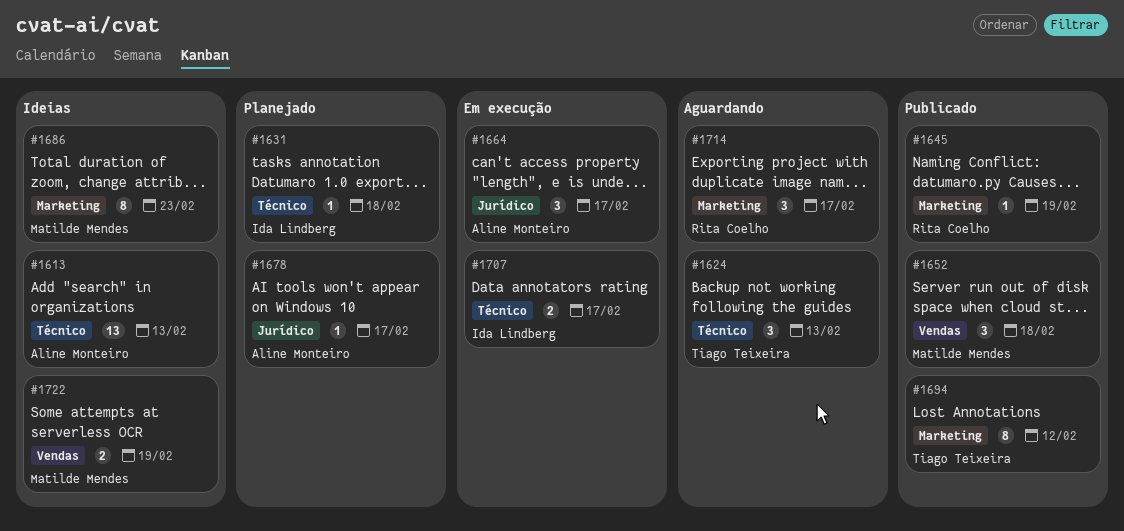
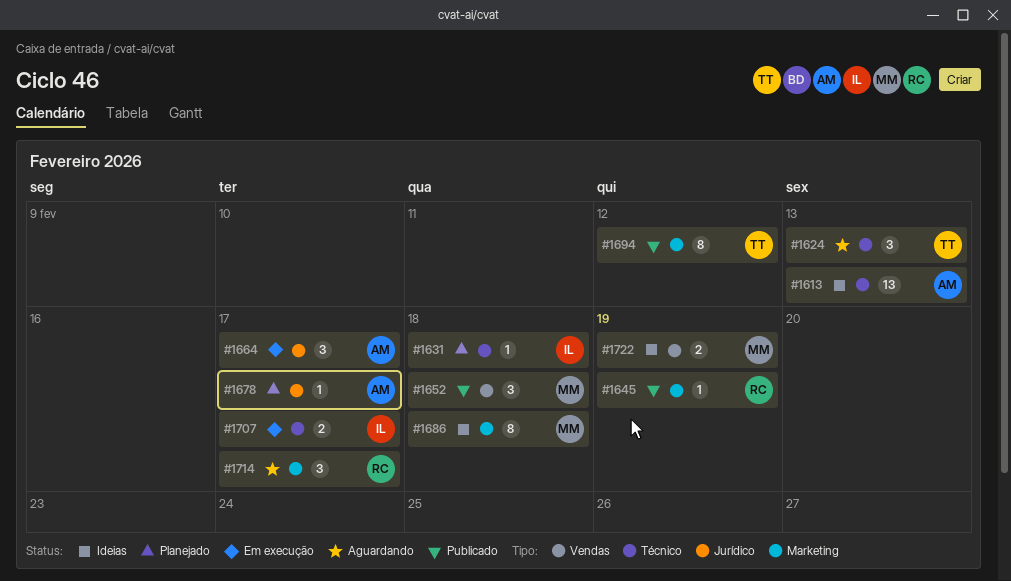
#1686, due: Feb 23 -> Feb 18

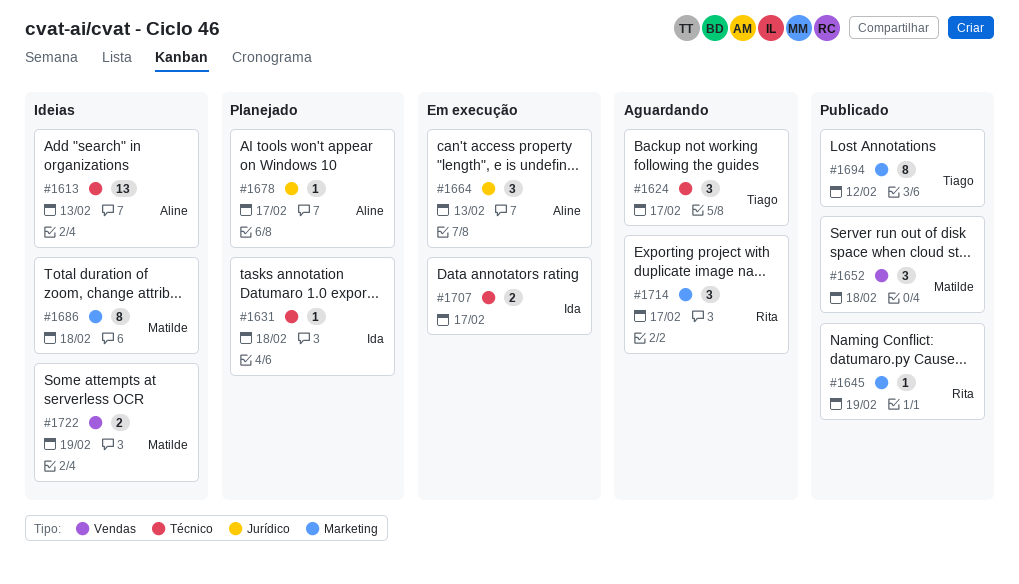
#1624, due: Feb 13 -> Feb 17
#1664, due: Feb 17 -> Feb 13

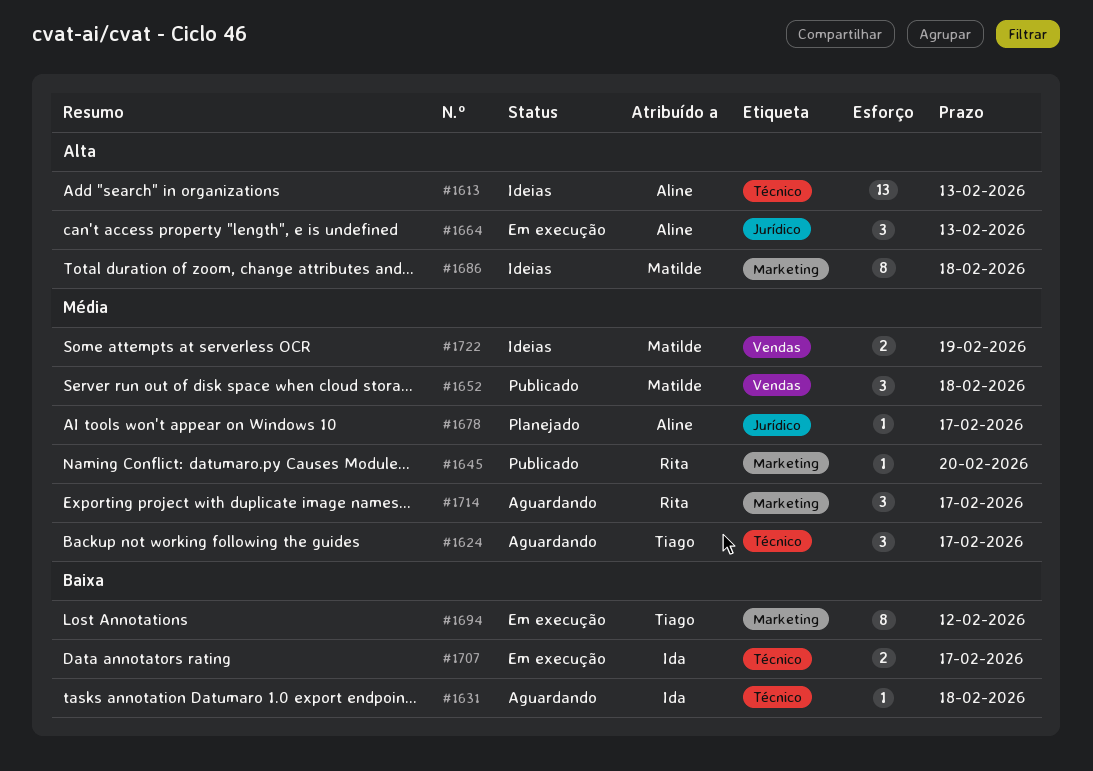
#1631, status: Planejado -> Aguardando
#1645, due: Feb 19 -> Feb 20
#1694, status: Publicado -> Em execução

